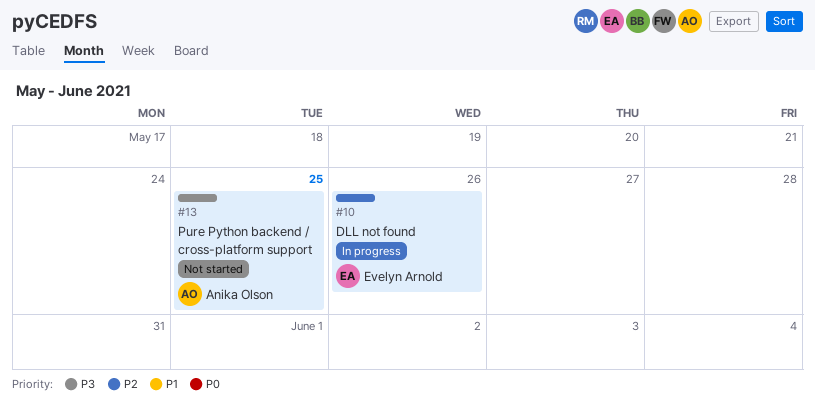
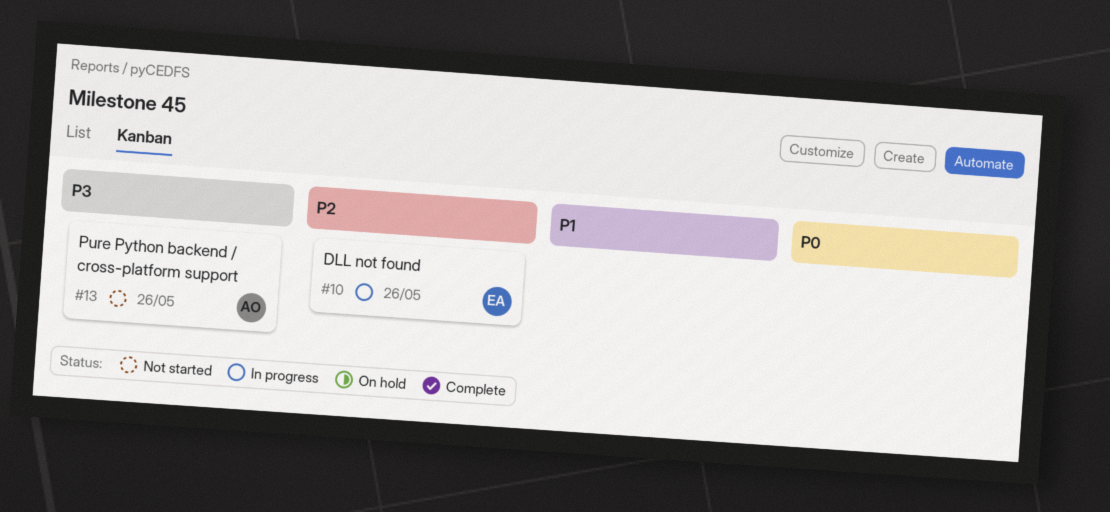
#13, due: May 25 -> May 26

